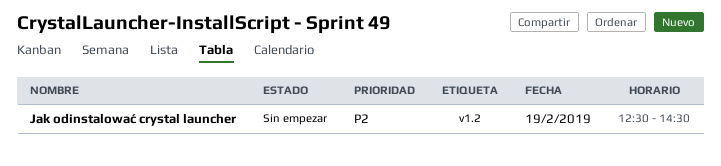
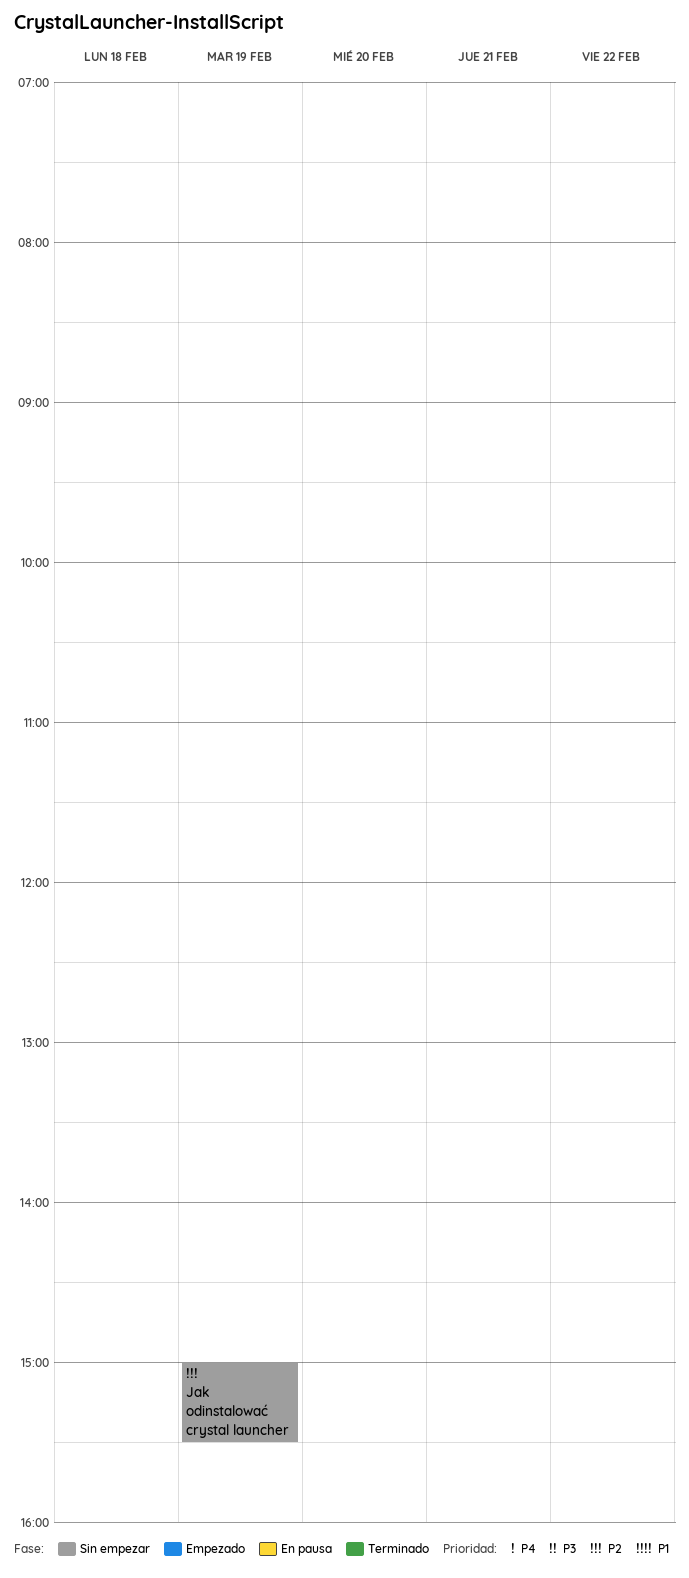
Jak odinstalować crystal launcher, begins: 12:30 -> 15:00
Jak odinstalować crystal launcher, ends: 14:30 -> 15:30

